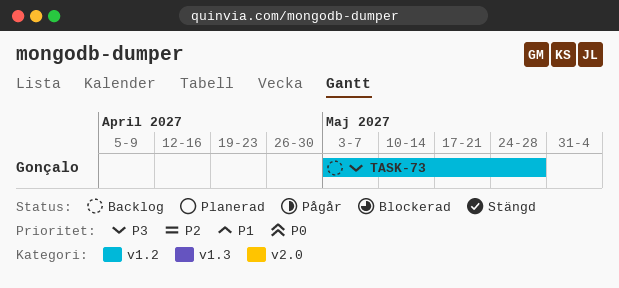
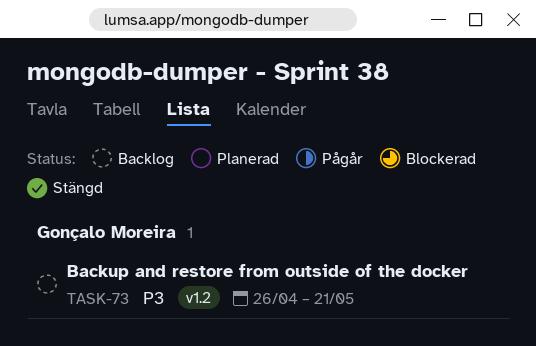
TASK-73, start: May 3 -> Apr 26
TASK-73, due: May 28 -> May 21

